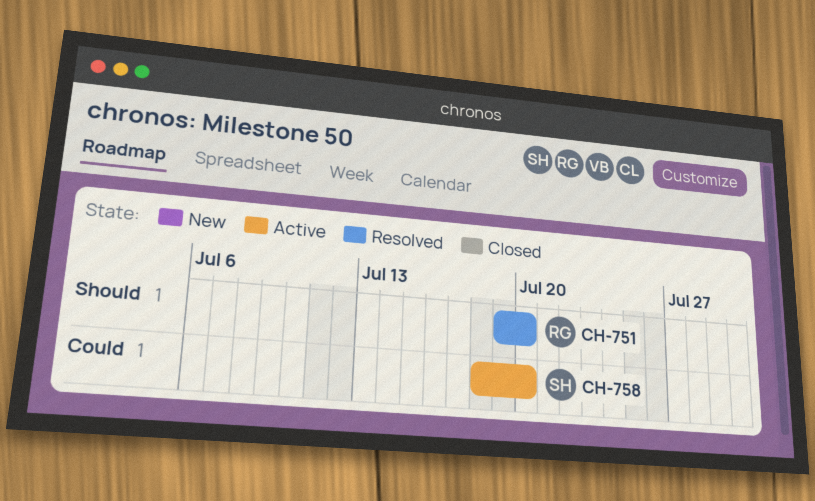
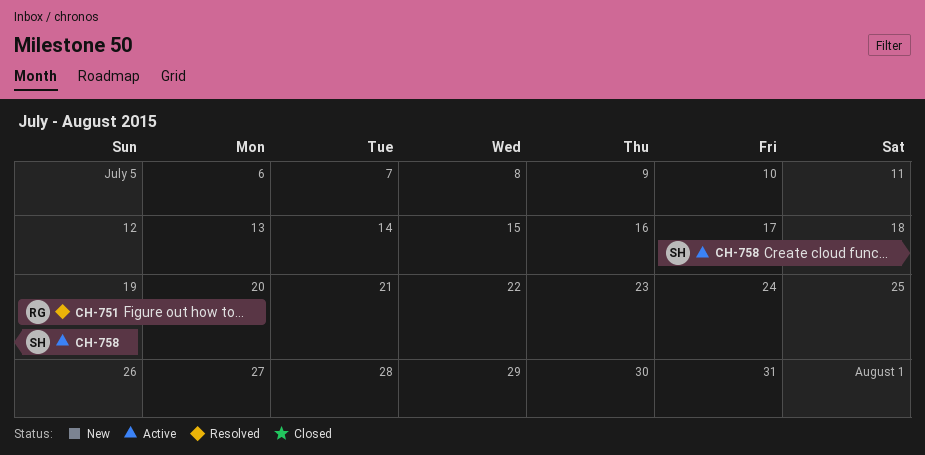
CH-758, start: Jul 18 -> Jul 17
CH-758, due: Jul 20 -> Jul 19

